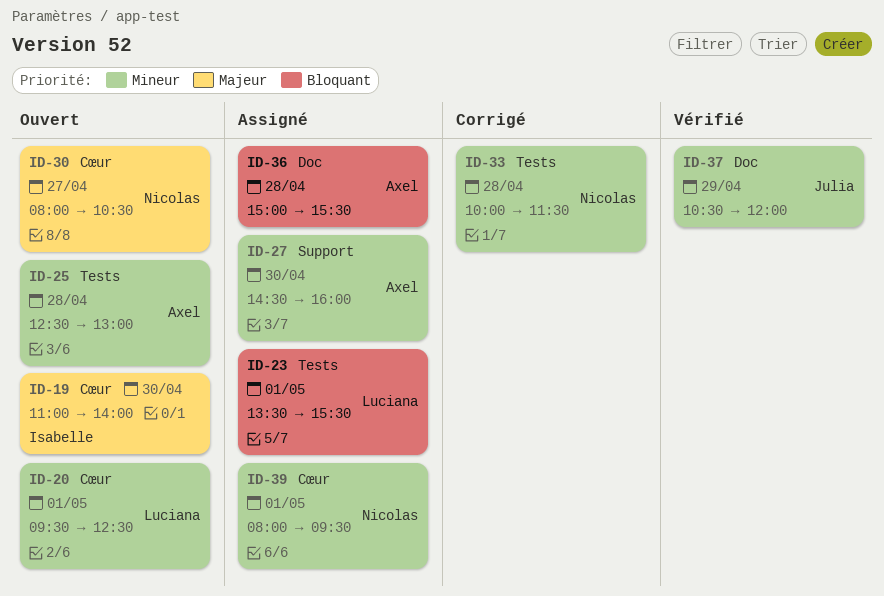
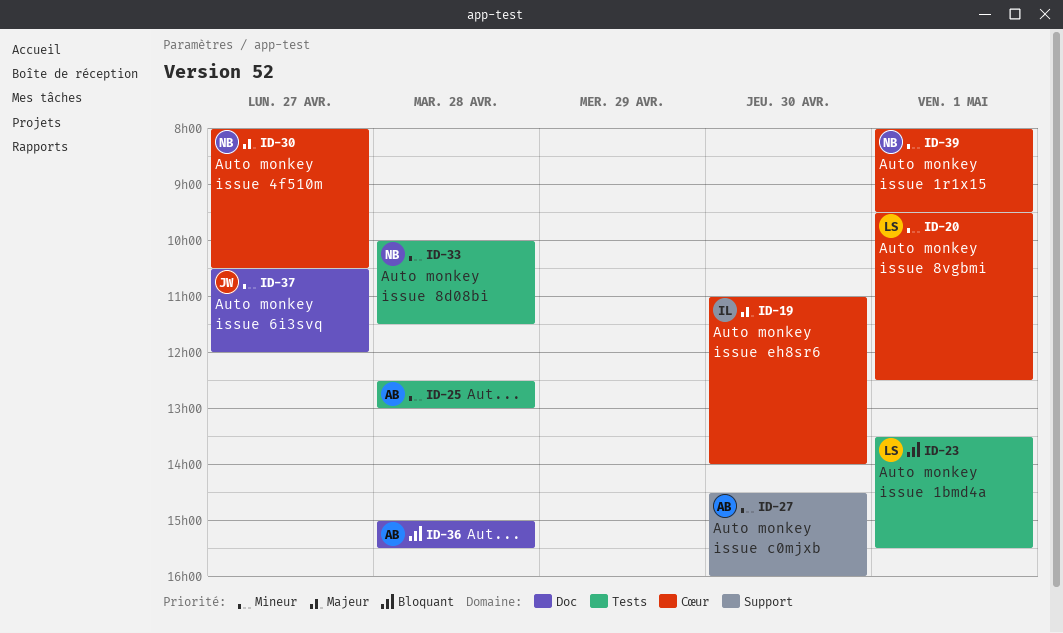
ID-37, day: Apr 29 -> Apr 27

